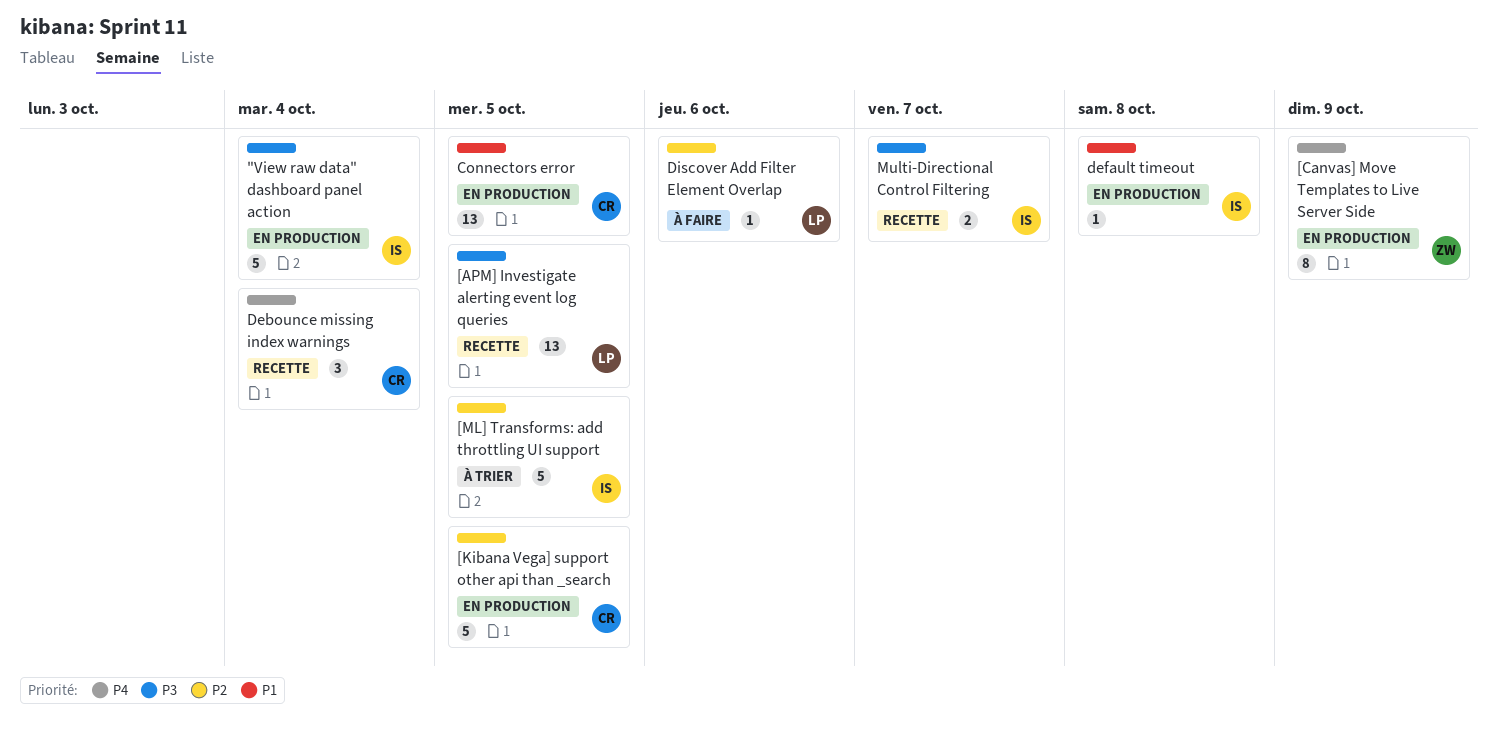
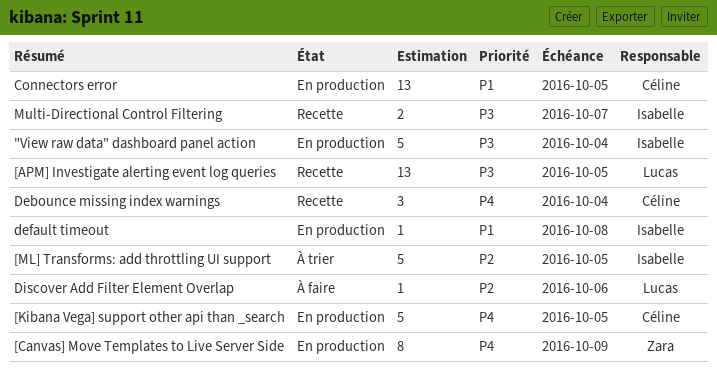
[Kibana Vega] support other api than _search, priority: P2 -> P4

